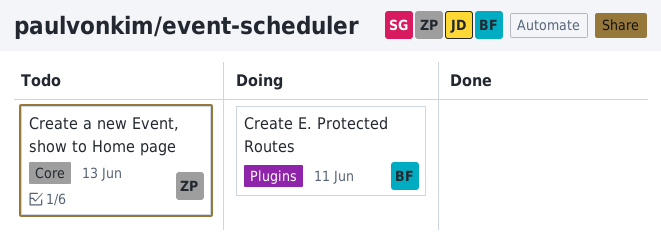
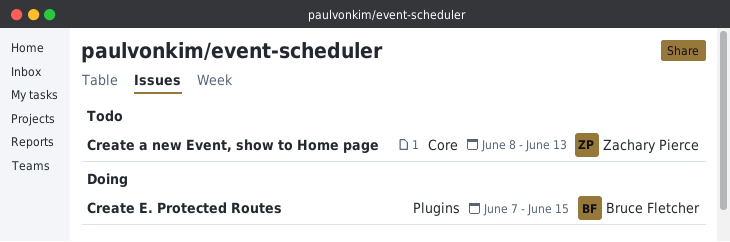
Create E. Protected Routes, due: Jun 11 -> Jun 15

